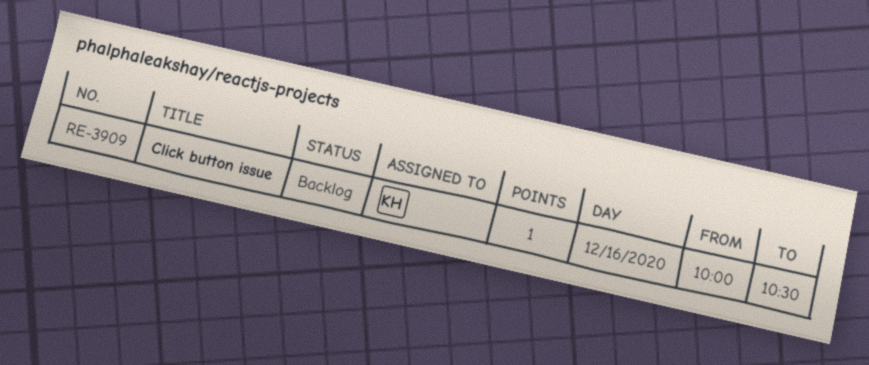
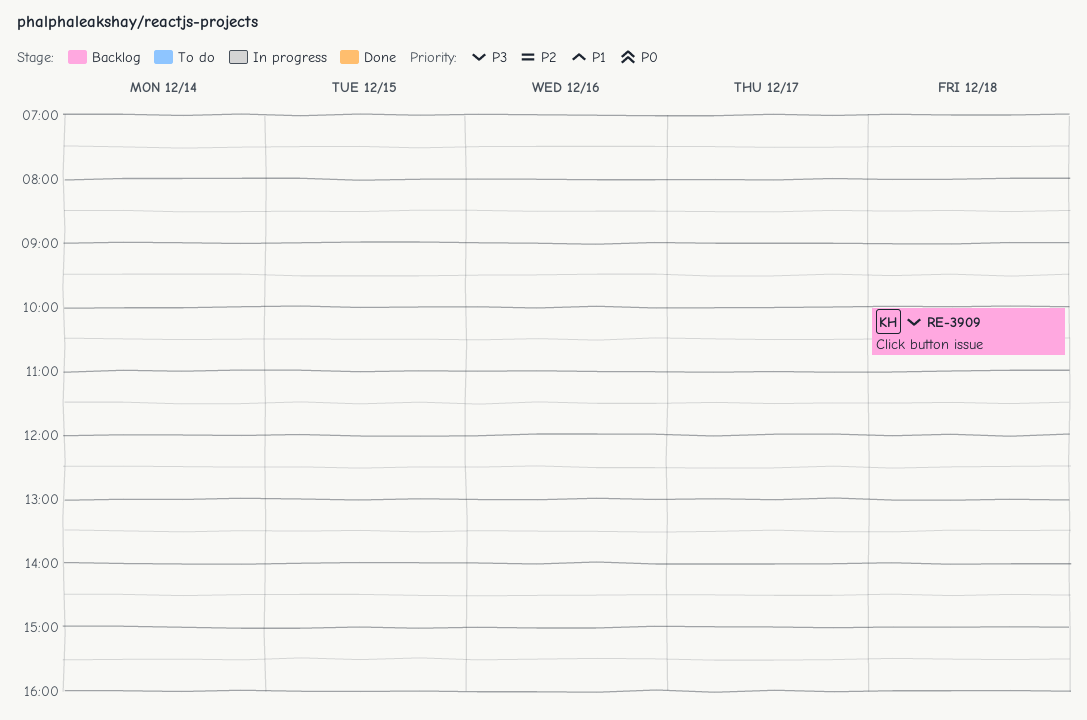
RE-3909, day: Dec 16 -> Dec 18
RE-3909, ends: 10:30 -> 10:45

